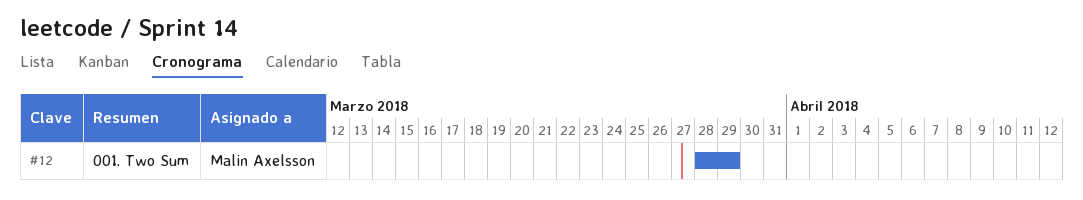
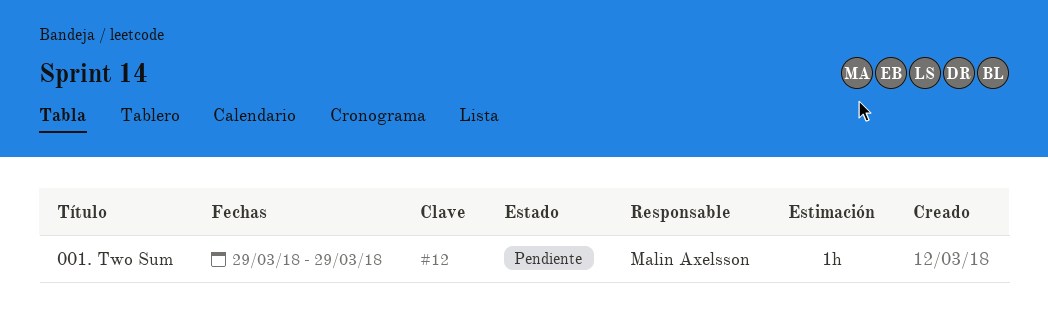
#12, start: Mar 28 -> Mar 29

